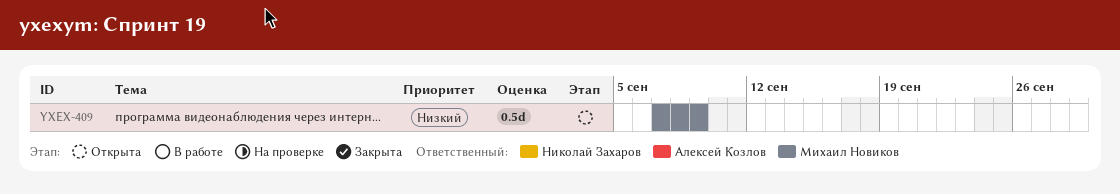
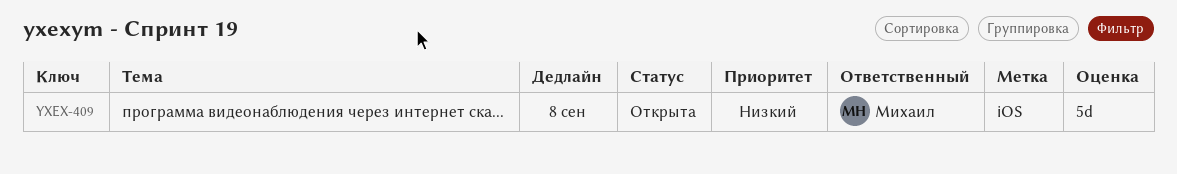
YXEX-409, estimate: 0.5d -> 5d
YXEX-409, due: Sep 9 -> Sep 8

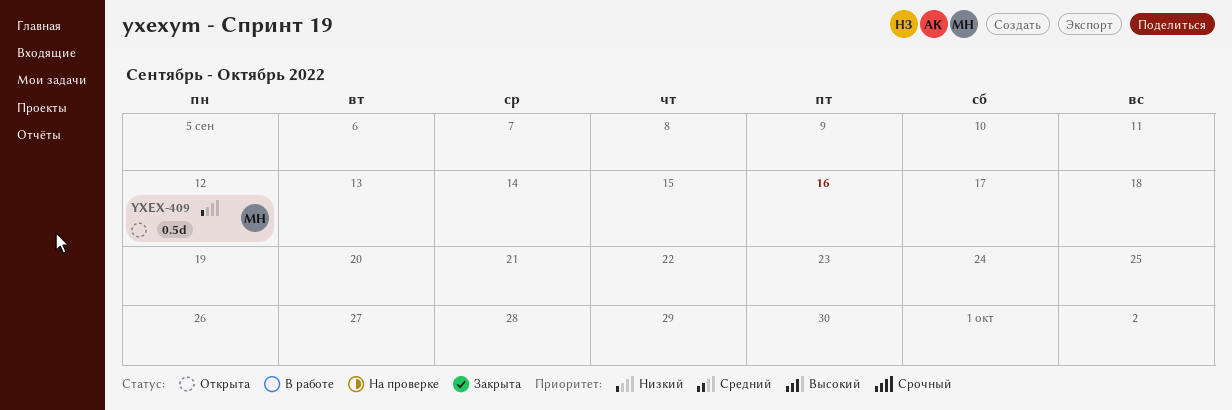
YXEX-409, estimate: 5d -> 0.5d
YXEX-409, due: Sep 8 -> Sep 12

